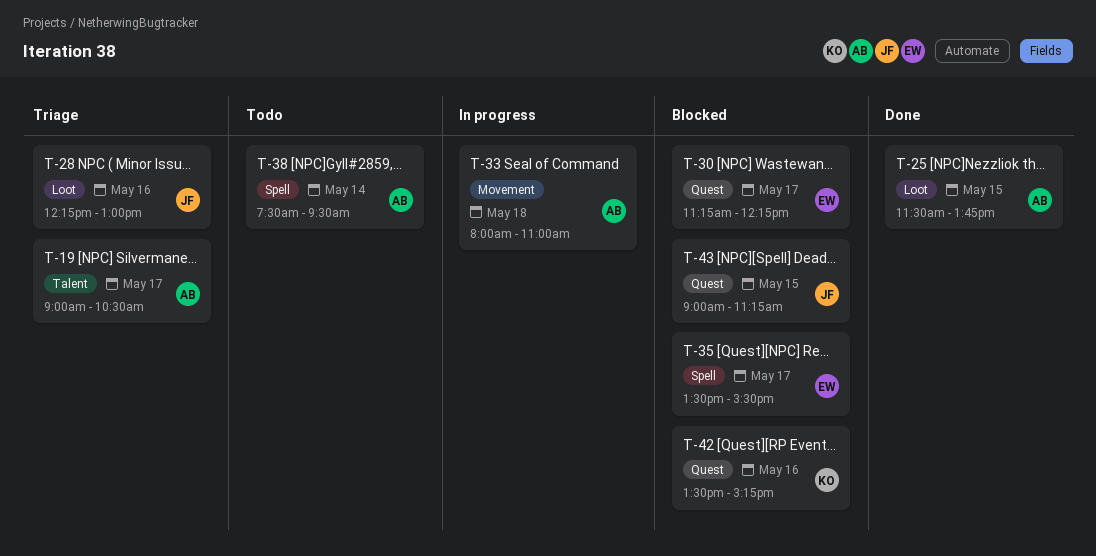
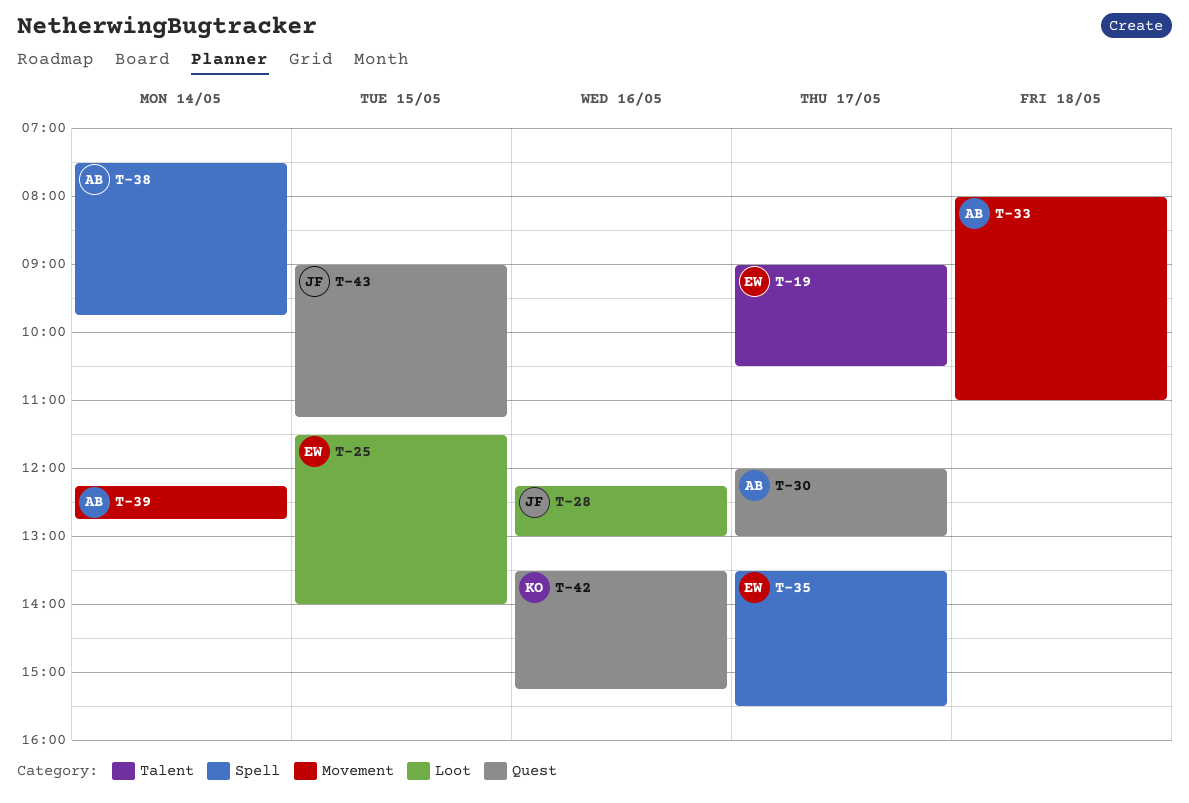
T-19, owner: AB -> EW
T-25, owner: AB -> EW
T-25, ends: 13:45 -> 14:00
T-30, owner: EW -> AB
T-30, begins: 11:15 -> 12:00
T-30, ends: 12:15 -> 13:00
T-38, ends: 09:30 -> 09:45
T-39: none -> present

